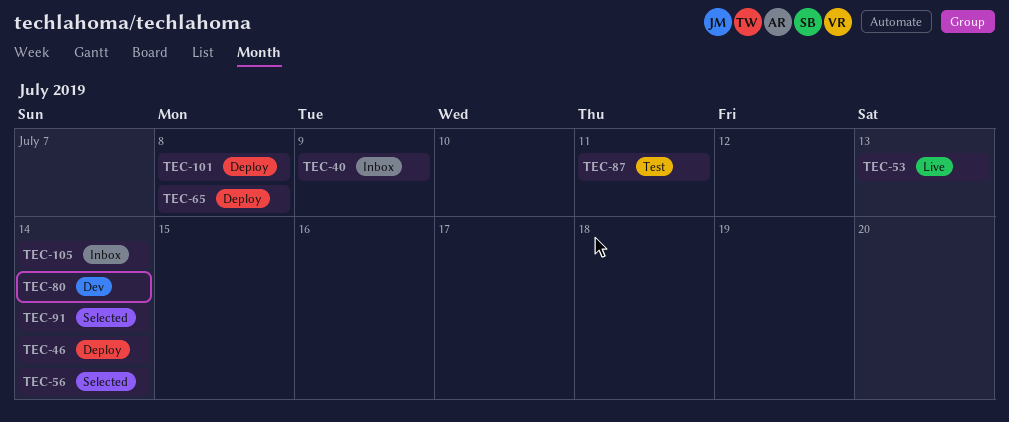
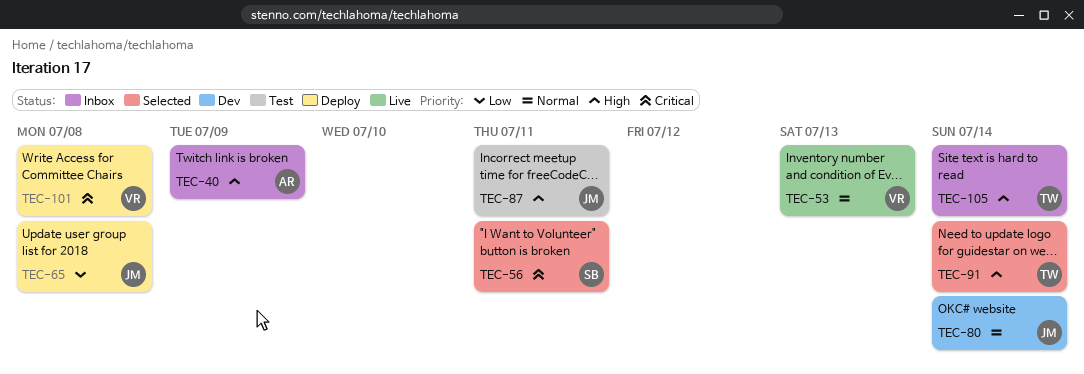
TEC-46: present -> none
TEC-56, due: Jul 14 -> Jul 11

